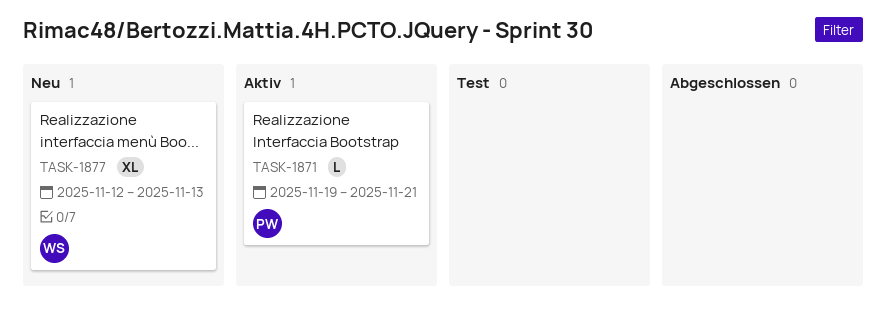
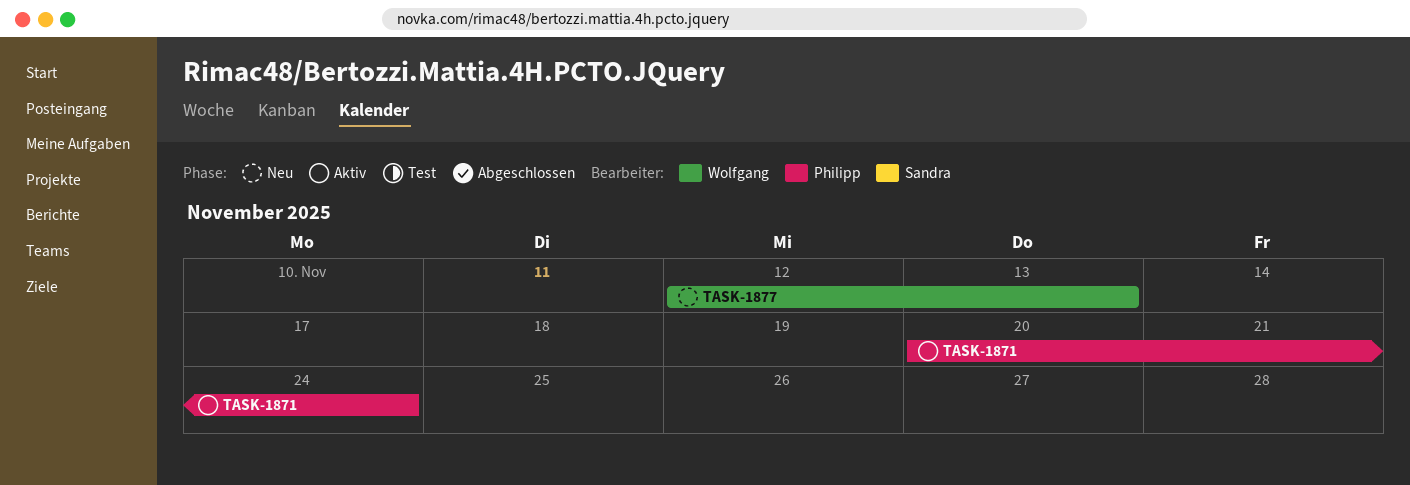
TASK-1871, start: Nov 19 -> Nov 20
TASK-1871, due: Nov 21 -> Nov 24

